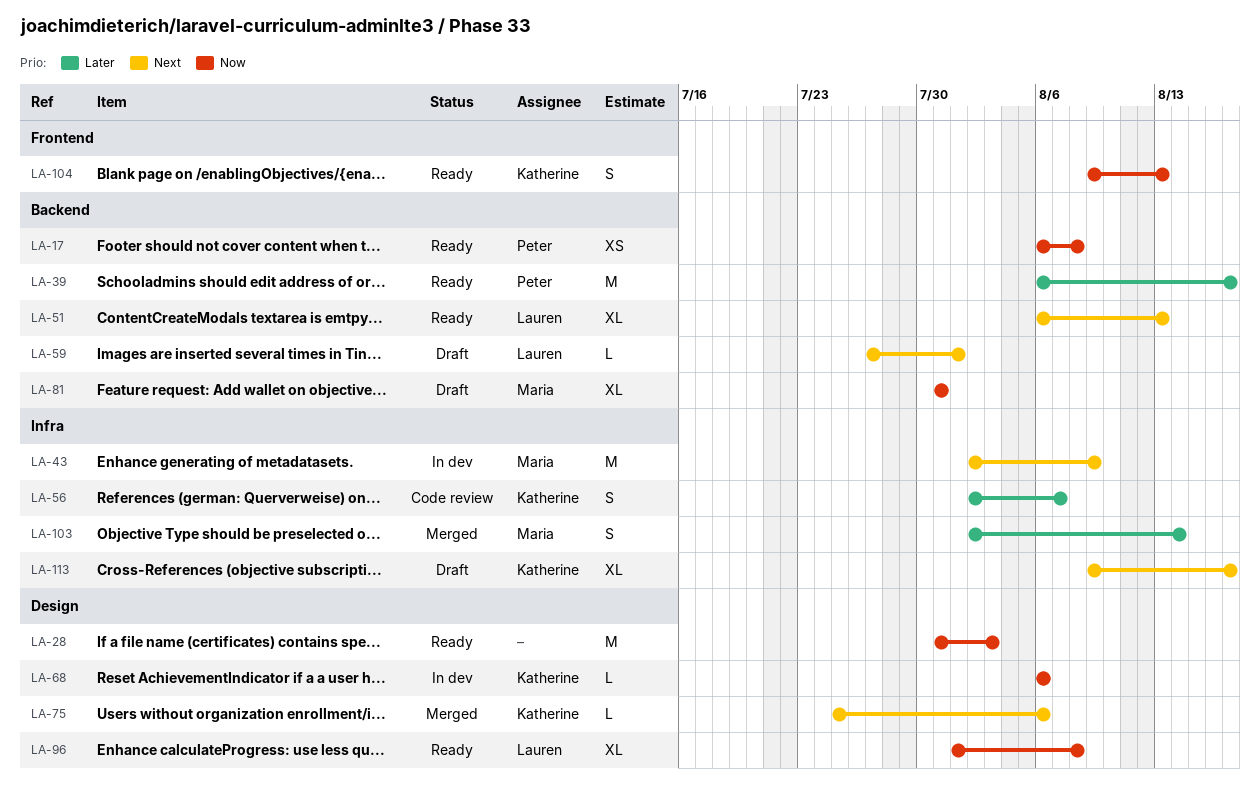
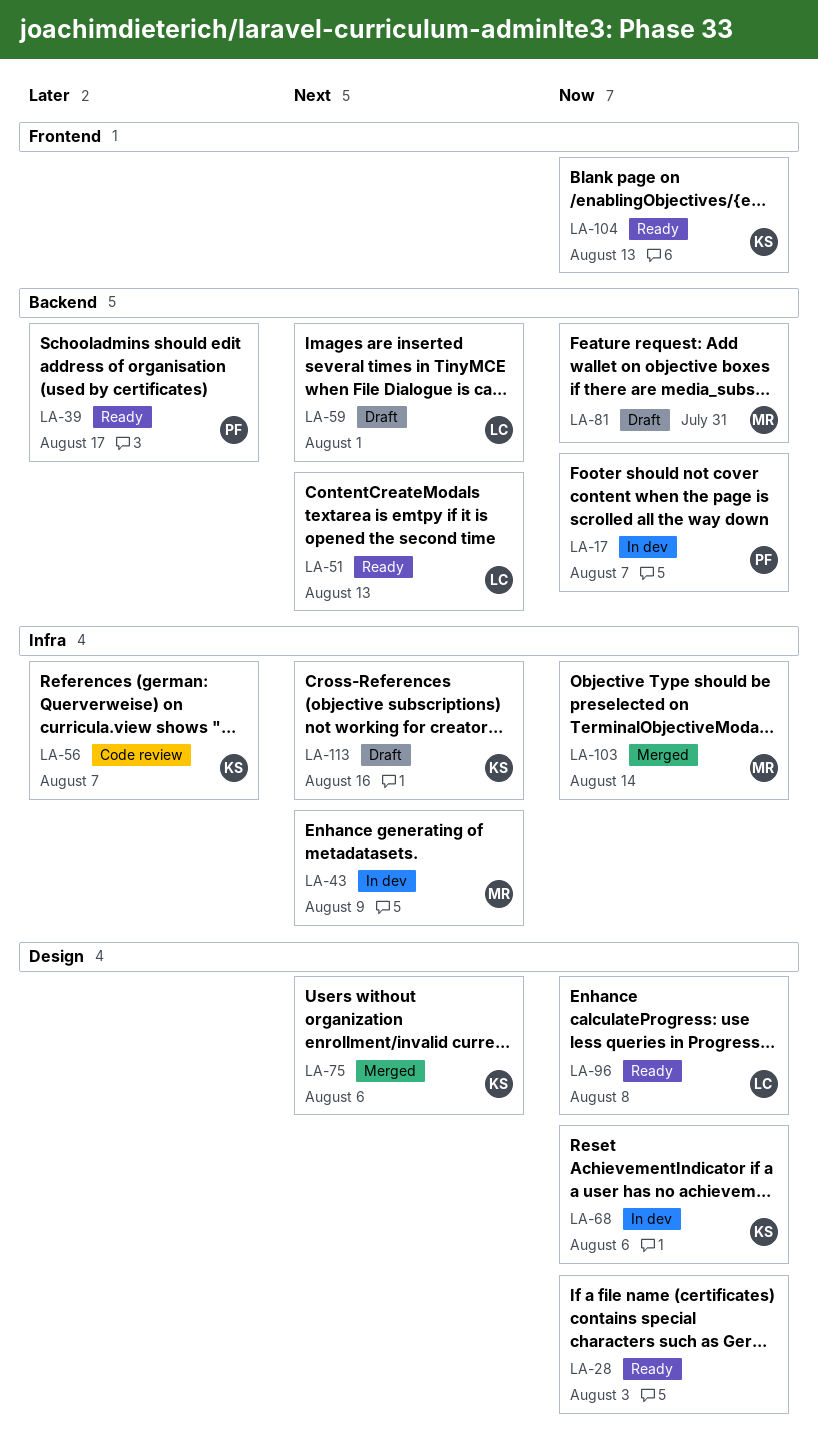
LA-17, status: Ready -> In dev
LA-17, due: Aug 8 -> Aug 7
LA-103, priority: Later -> Now
LA-113, due: Aug 17 -> Aug 16

